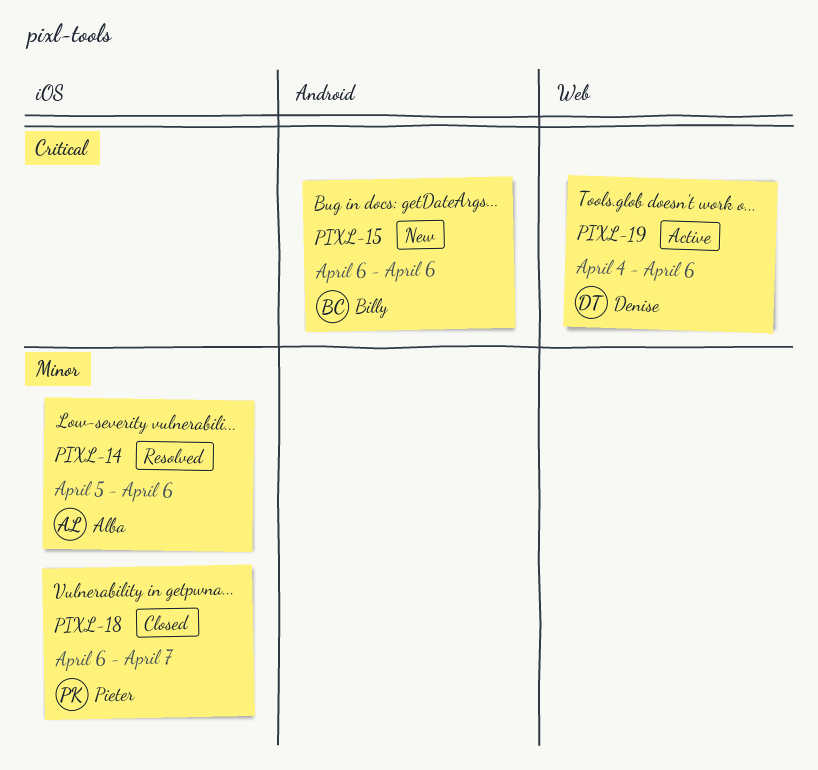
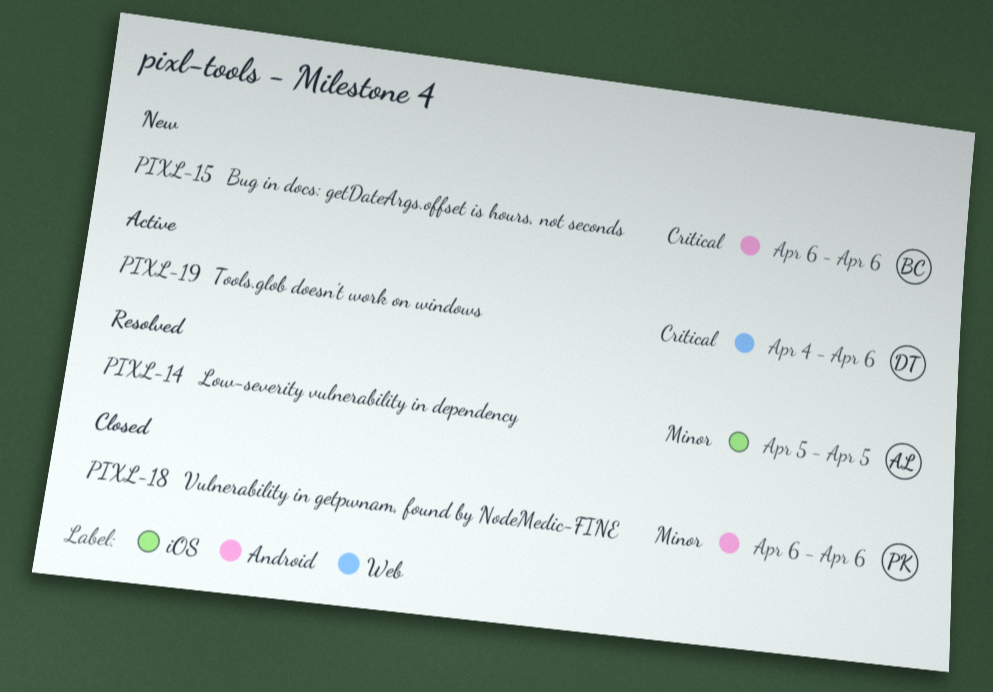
PIXL-14, due: Apr 6 -> Apr 5
PIXL-18, label: iOS -> Android
PIXL-18, due: Apr 7 -> Apr 6

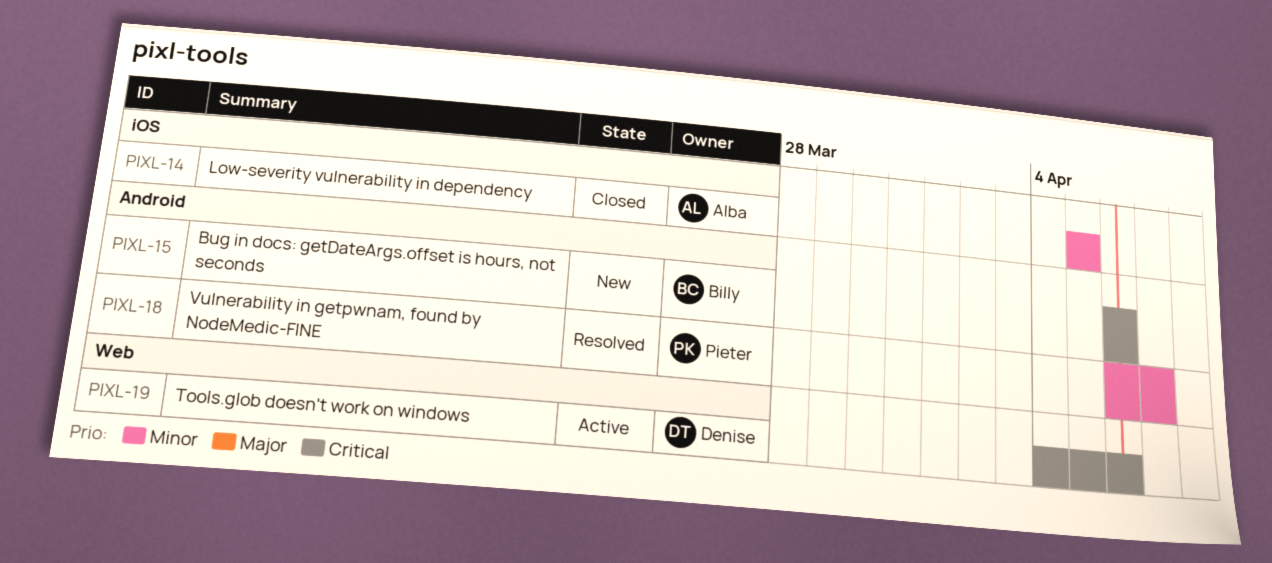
PIXL-14, status: Resolved -> Closed
PIXL-18, status: Closed -> Resolved
PIXL-18, due: Apr 6 -> Apr 7

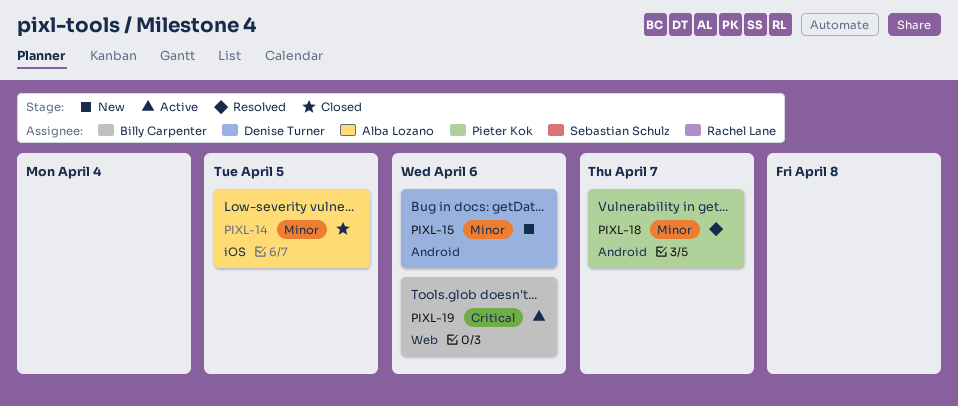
PIXL-15, owner: Billy Carpenter -> Denise Turner
PIXL-15, priority: Critical -> Minor
PIXL-19, owner: Denise Turner -> Billy Carpenter

